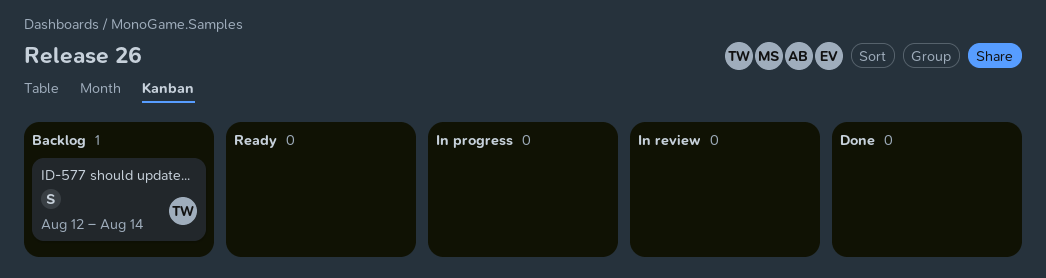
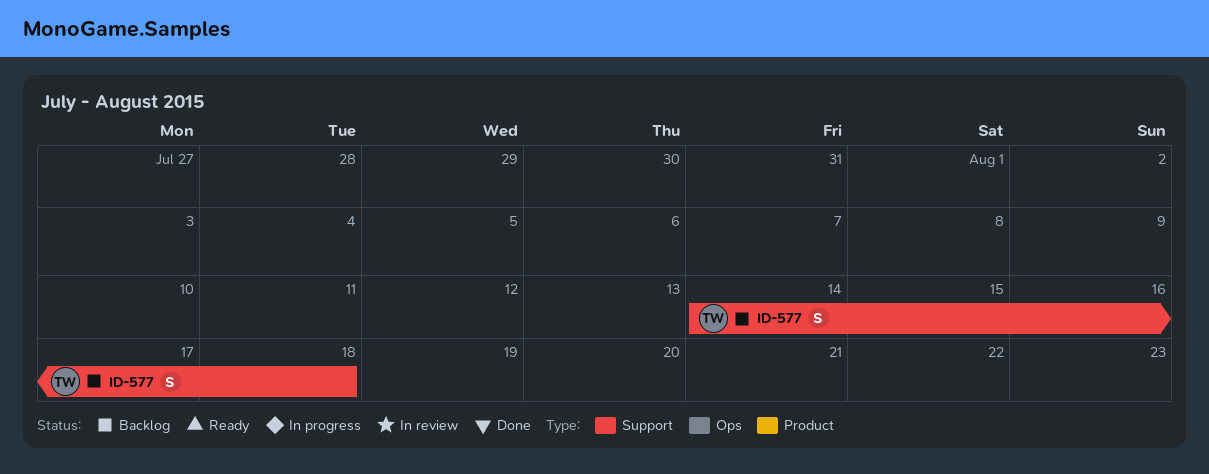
ID-577, start: Aug 12 -> Aug 14
ID-577, due: Aug 14 -> Aug 18

